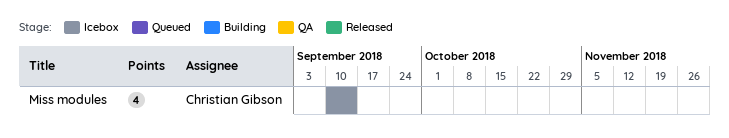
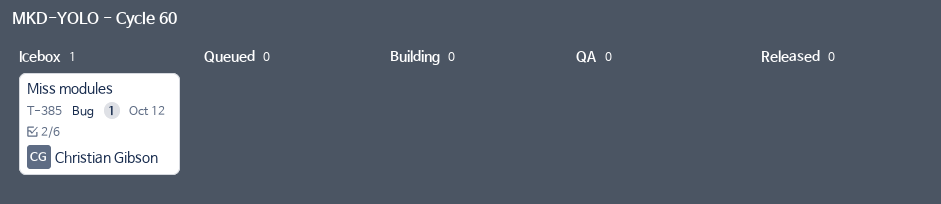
Miss modules, estimate: 4 -> 1
Miss modules, due: Sep 14 -> Oct 12

